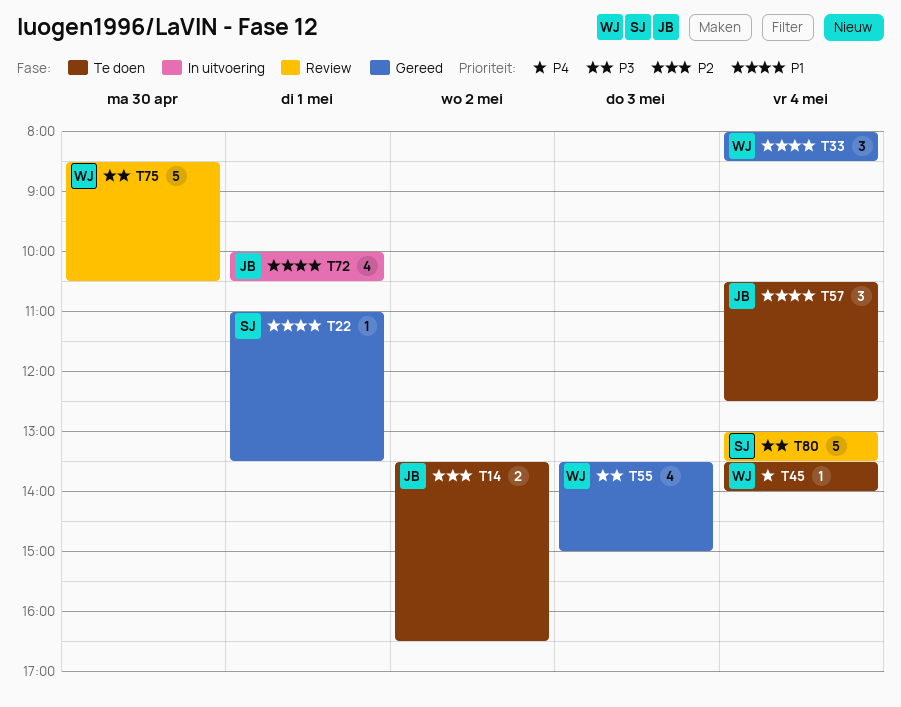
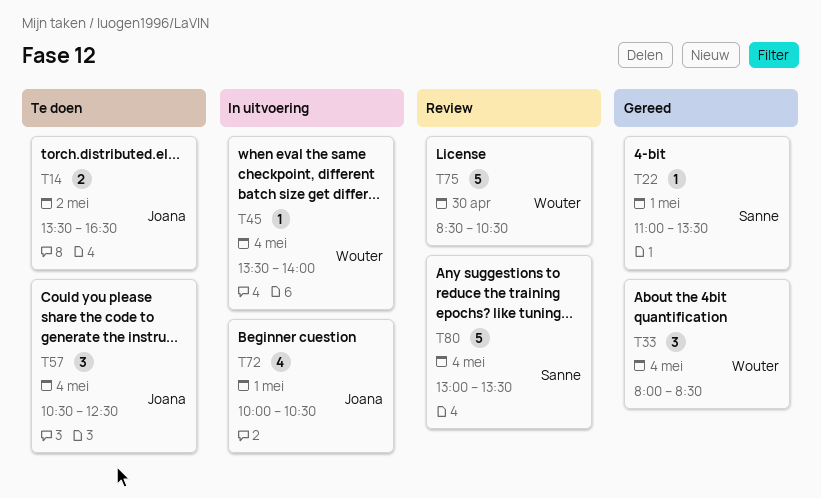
T45, status: Te doen -> In uitvoering
T55: present -> none

